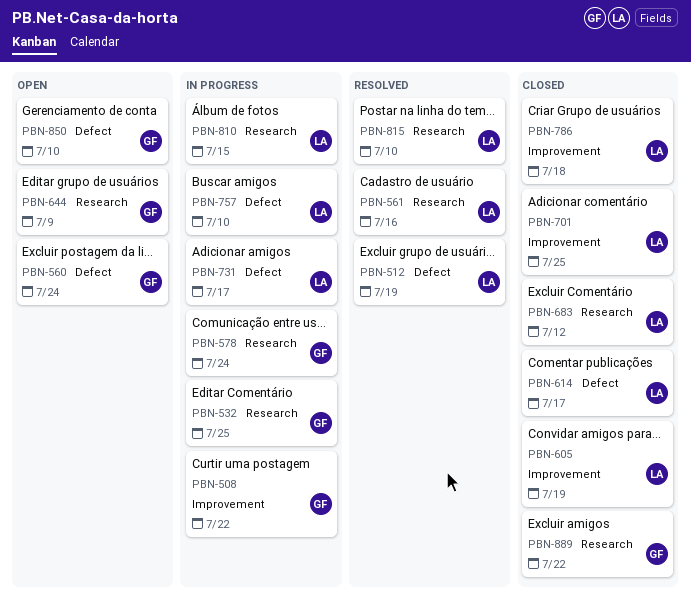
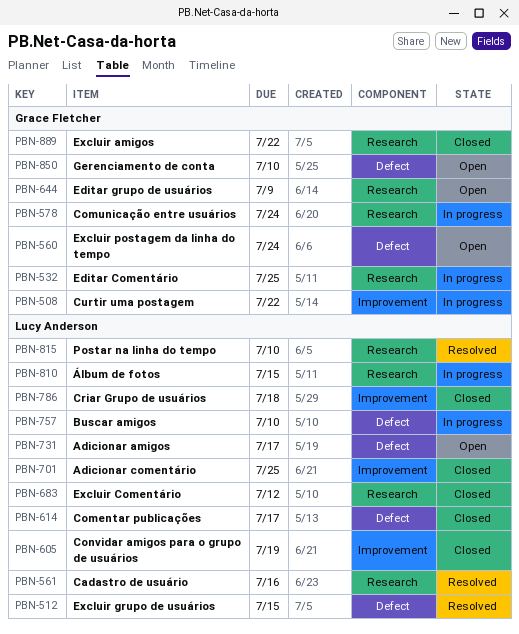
PBN-512, due: Jul 19 -> Jul 15
PBN-731, status: In progress -> Open

